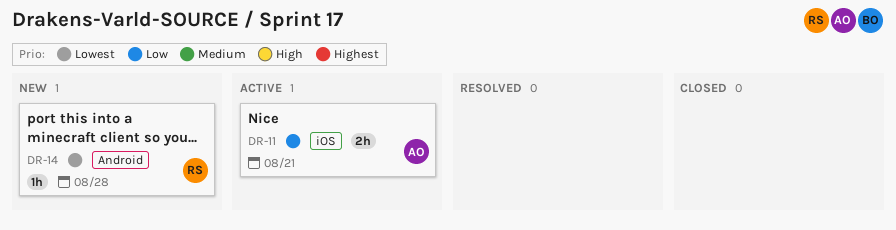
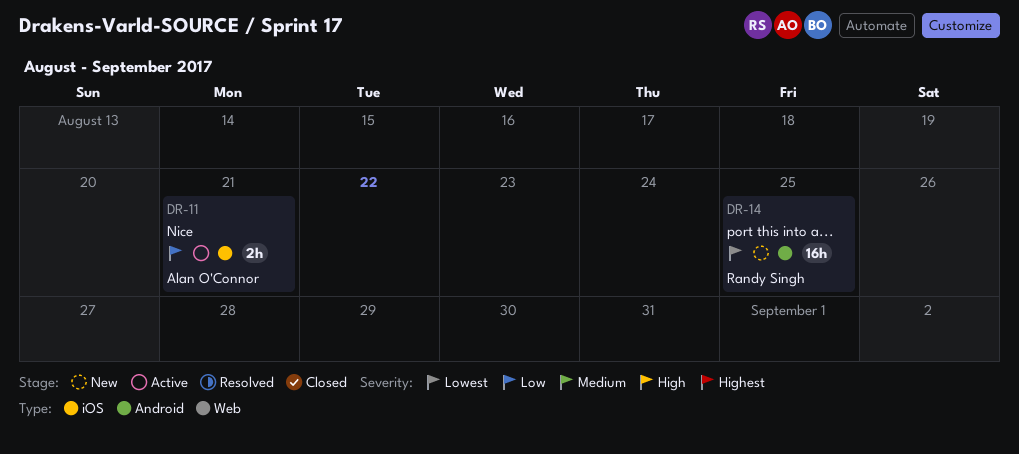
DR-14, estimate: 1h -> 16h
DR-14, due: Aug 28 -> Aug 25

